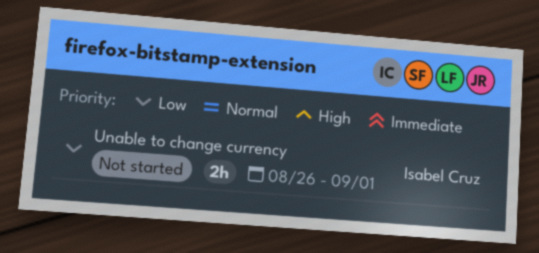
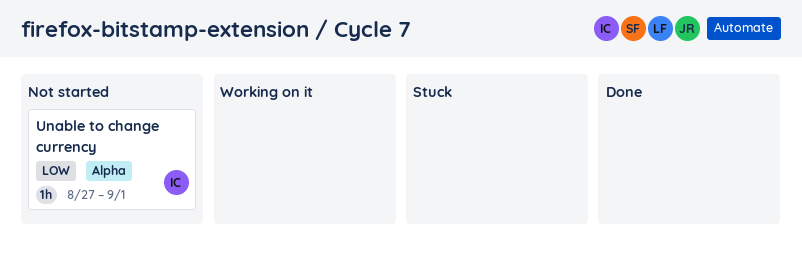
Unable to change currency, estimate: 2h -> 1h
Unable to change currency, start: Aug 26 -> Aug 27

